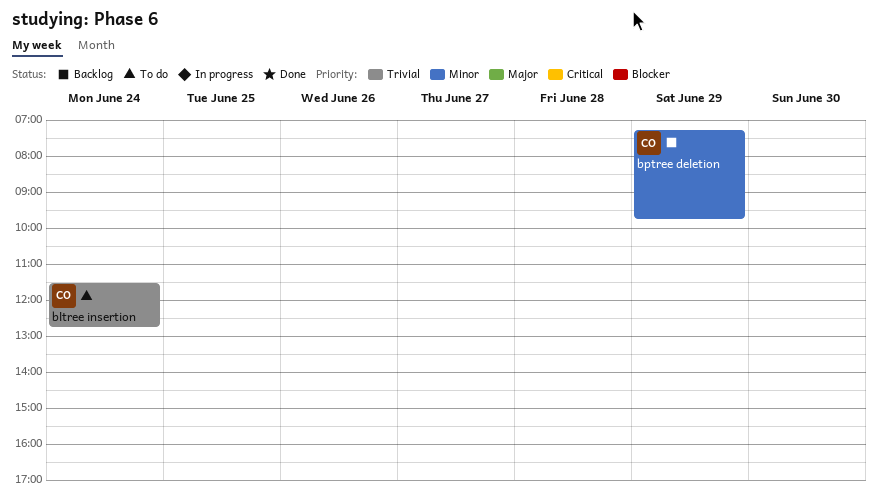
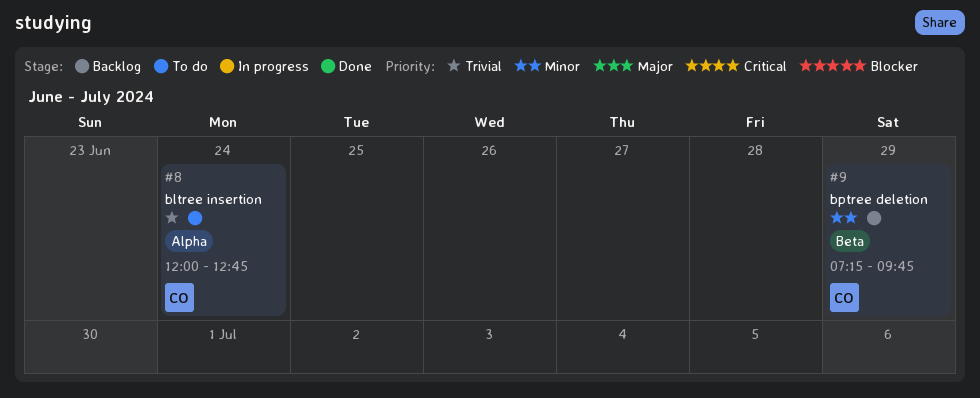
bltree insertion, begins: 11:30 -> 12:00

